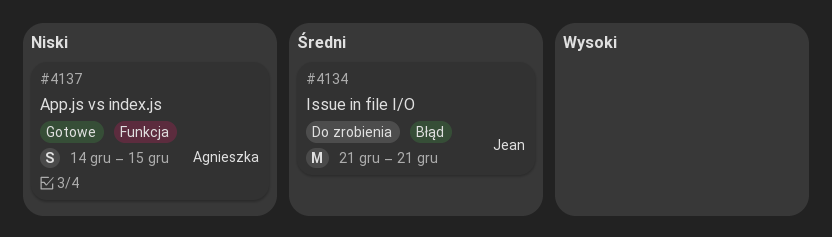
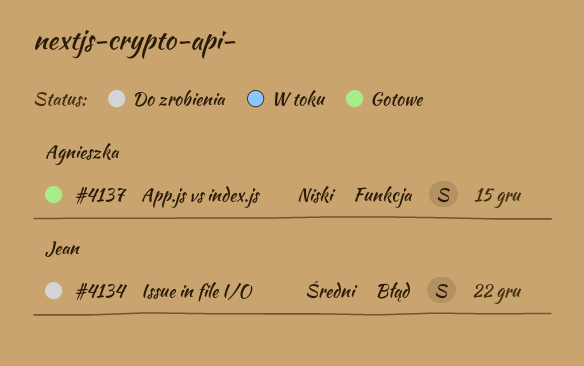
#4134, estimate: M -> S
#4134, due: Dec 21 -> Dec 22

